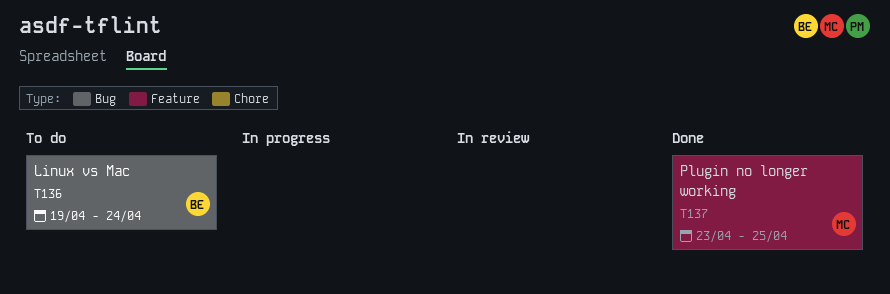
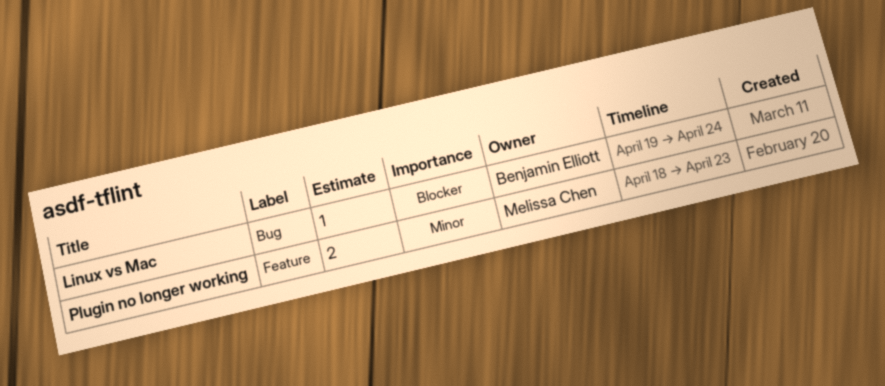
Plugin no longer working, start: Apr 23 -> Apr 18
Plugin no longer working, due: Apr 25 -> Apr 23

